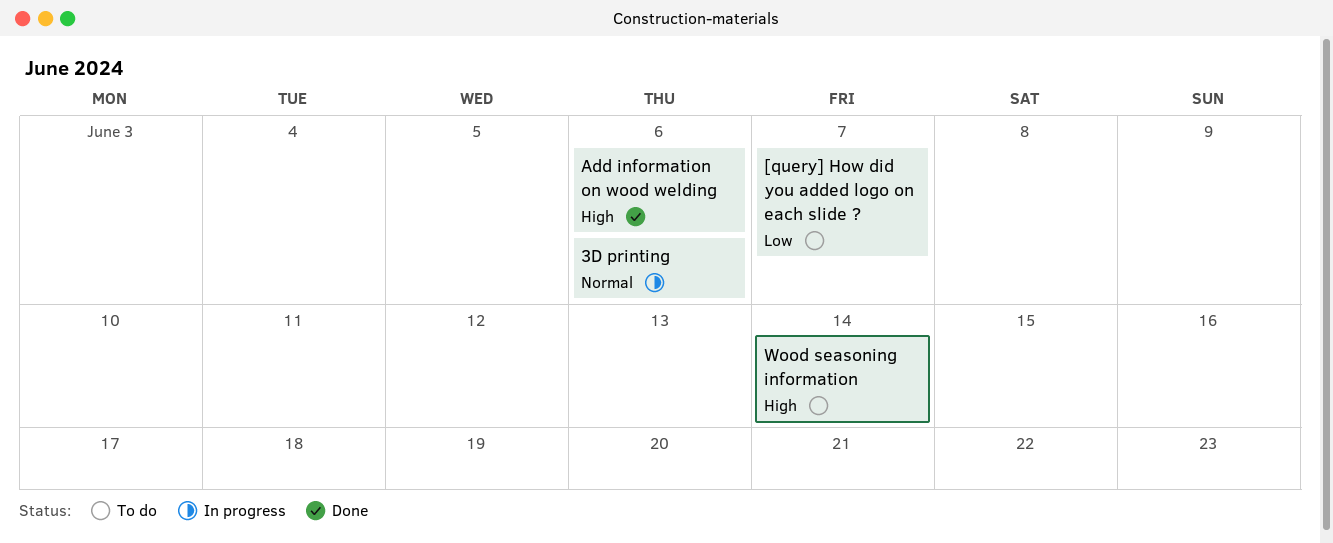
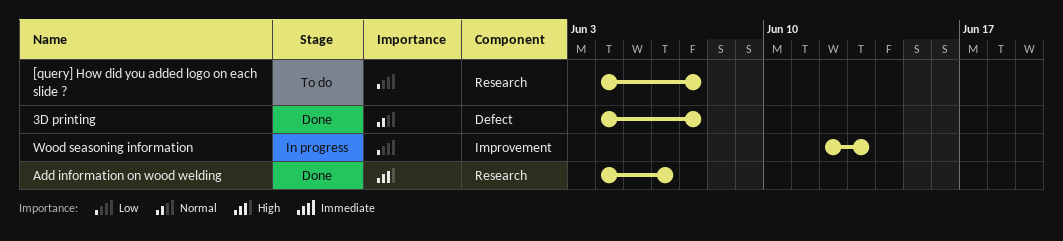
3D printing, status: In progress -> Done
3D printing, due: Jun 6 -> Jun 7
Wood seasoning information, status: To do -> In progress
Wood seasoning information, priority: High -> Low
Wood seasoning information, due: Jun 14 -> Jun 13

